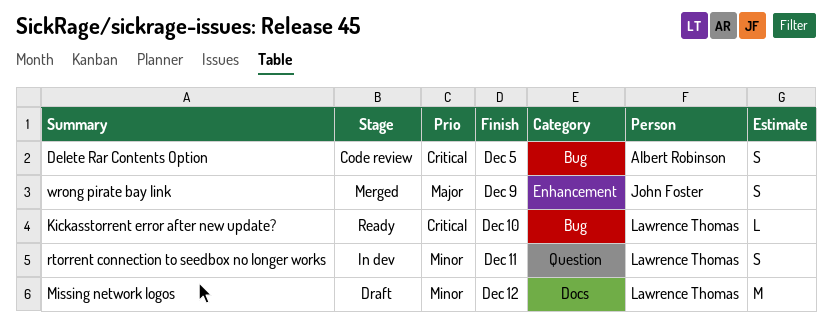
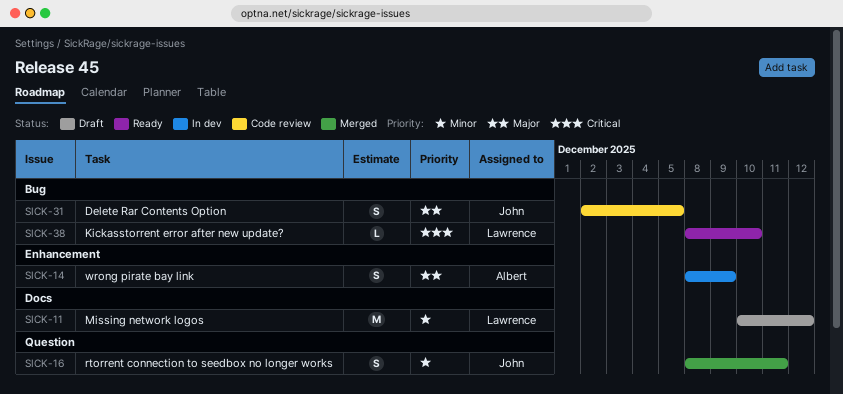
Delete Rar Contents Option, owner: Albert Robinson -> John Foster
Delete Rar Contents Option, priority: Critical -> Major
rtorrent connection to seedbox no longer works, status: In dev -> Merged
rtorrent connection to seedbox no longer works, owner: Lawrence Thomas -> John Foster
wrong pirate bay link, status: Merged -> In dev
wrong pirate bay link, owner: John Foster -> Albert Robinson

